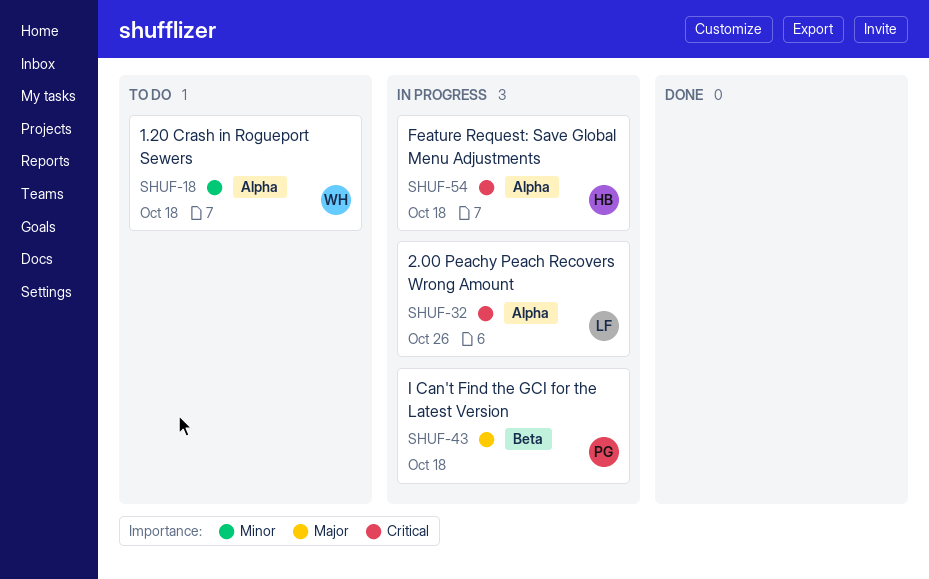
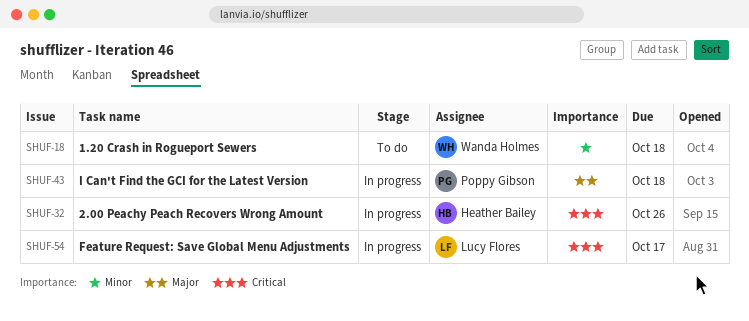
SHUF-32, owner: Lucy Flores -> Heather Bailey
SHUF-54, owner: Heather Bailey -> Lucy Flores
SHUF-54, due: Oct 18 -> Oct 17

